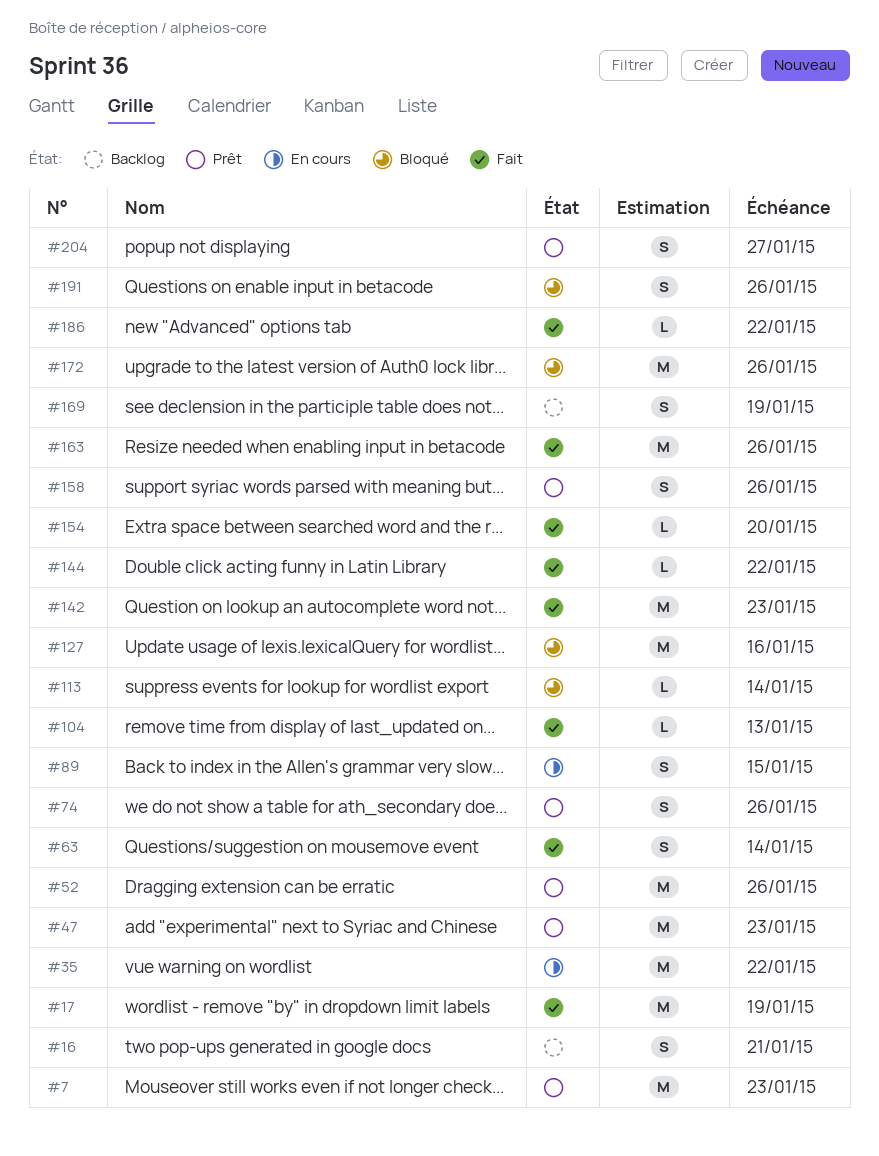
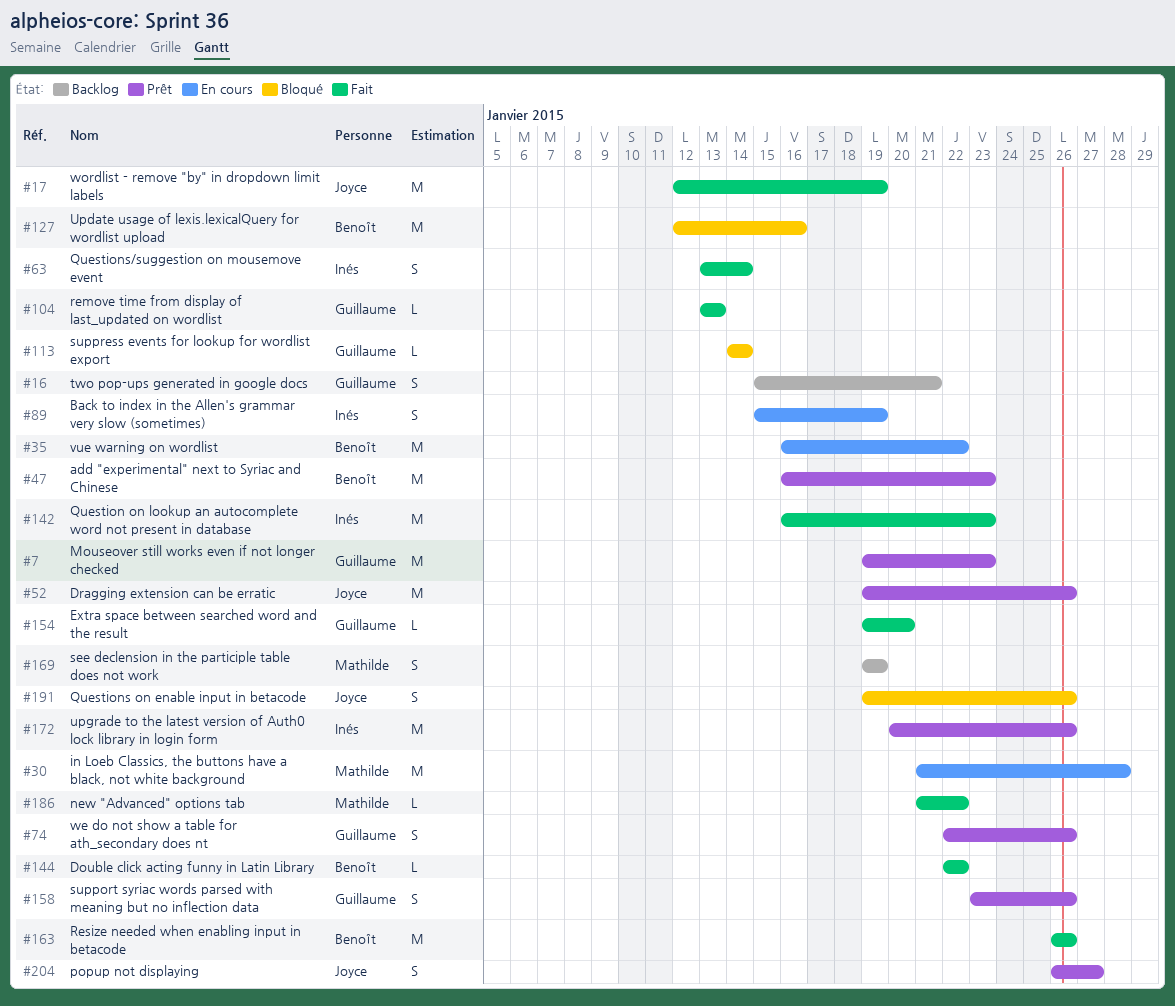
#30: none -> present
#89, due: Jan 15 -> Jan 19
#172, status: Bloqué -> Prêt

